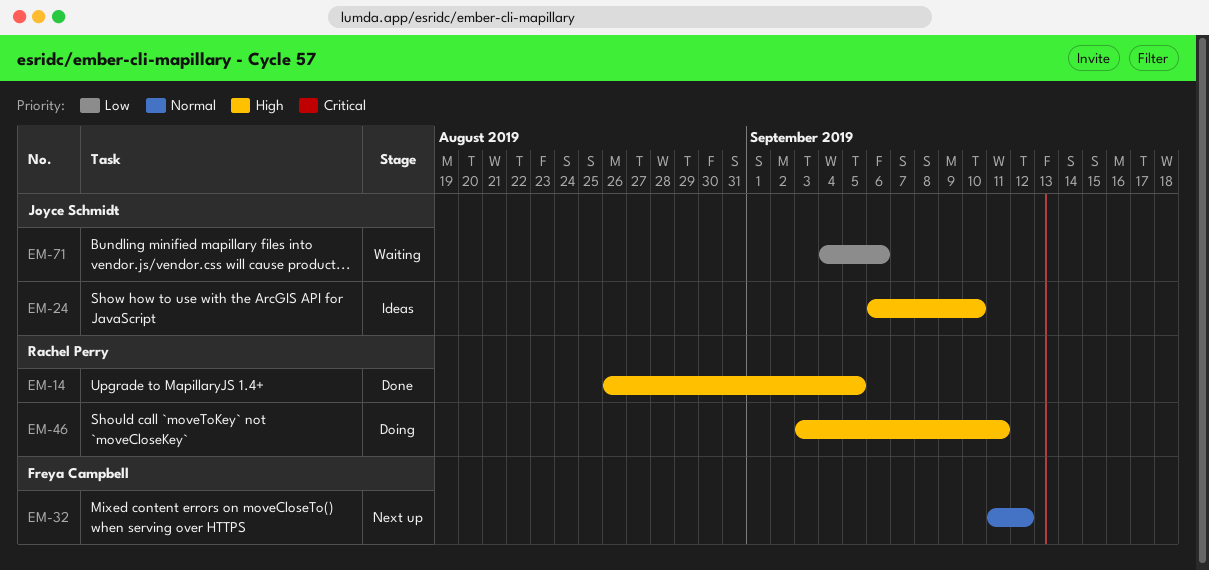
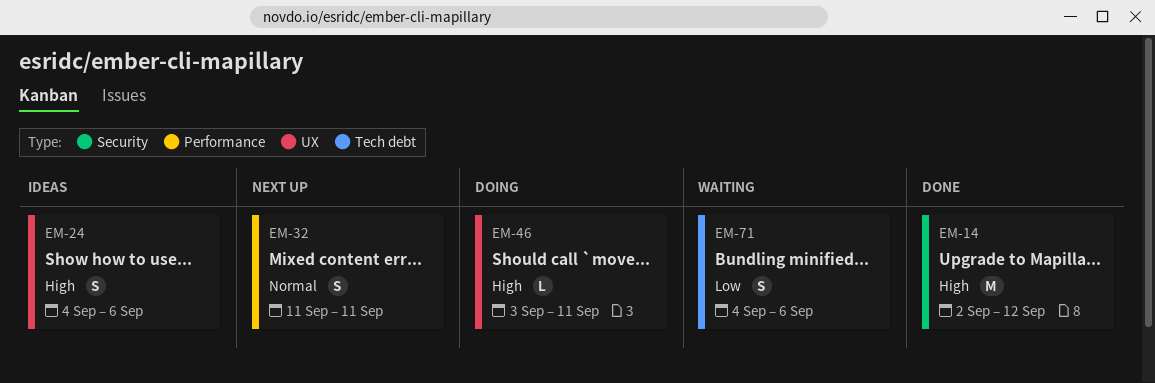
EM-14, start: Aug 26 -> Sep 2
EM-14, due: Sep 5 -> Sep 12
EM-24, start: Sep 6 -> Sep 4
EM-24, due: Sep 10 -> Sep 6
EM-32, due: Sep 12 -> Sep 11

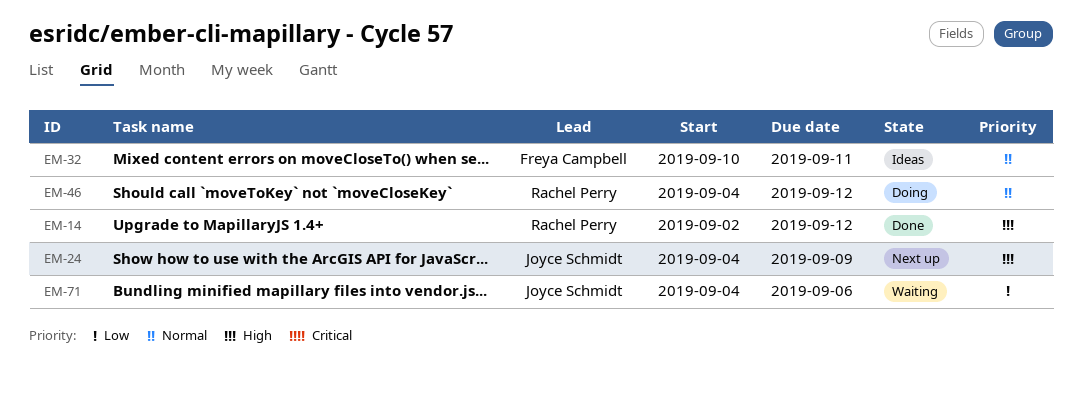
EM-24, status: Ideas -> Next up
EM-24, due: Sep 6 -> Sep 9
EM-32, status: Next up -> Ideas
EM-32, start: Sep 11 -> Sep 10
EM-46, priority: High -> Normal
EM-46, start: Sep 3 -> Sep 4
EM-46, due: Sep 11 -> Sep 12

